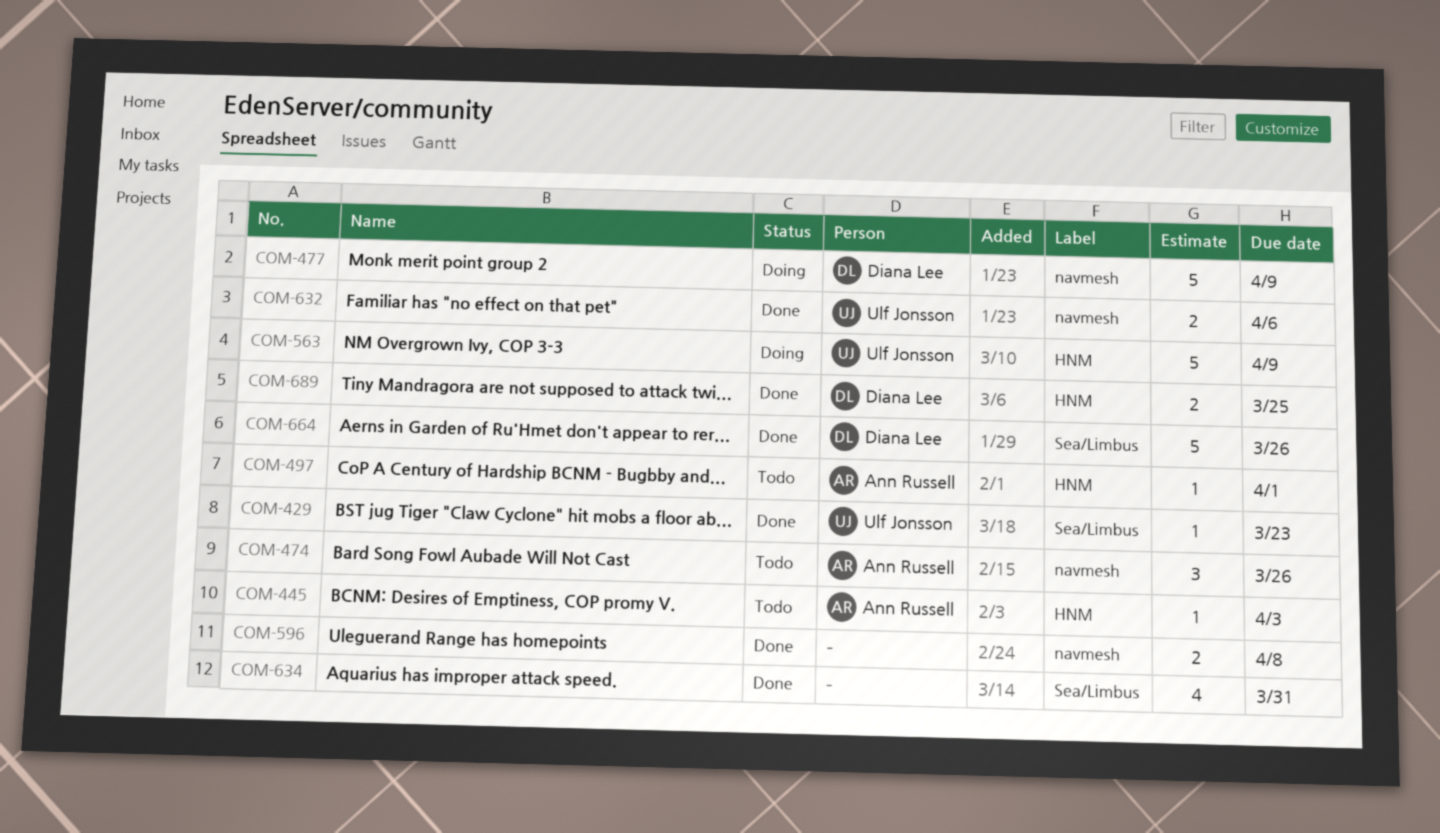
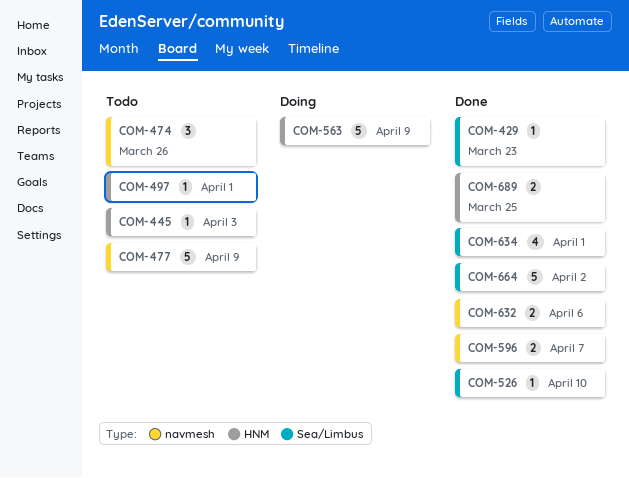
COM-477, status: Doing -> Todo
COM-526: none -> present
COM-596, due: Apr 8 -> Apr 7
COM-634, due: Mar 31 -> Apr 1
COM-664, due: Mar 26 -> Apr 2

